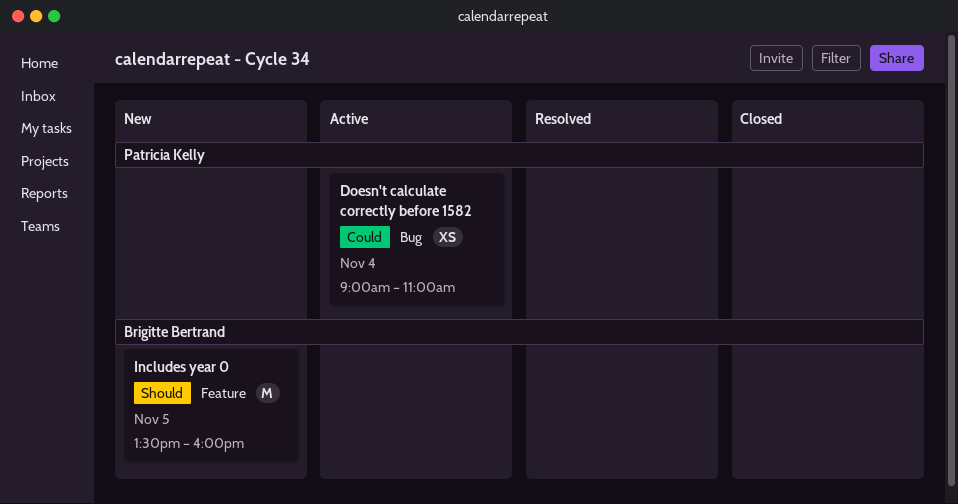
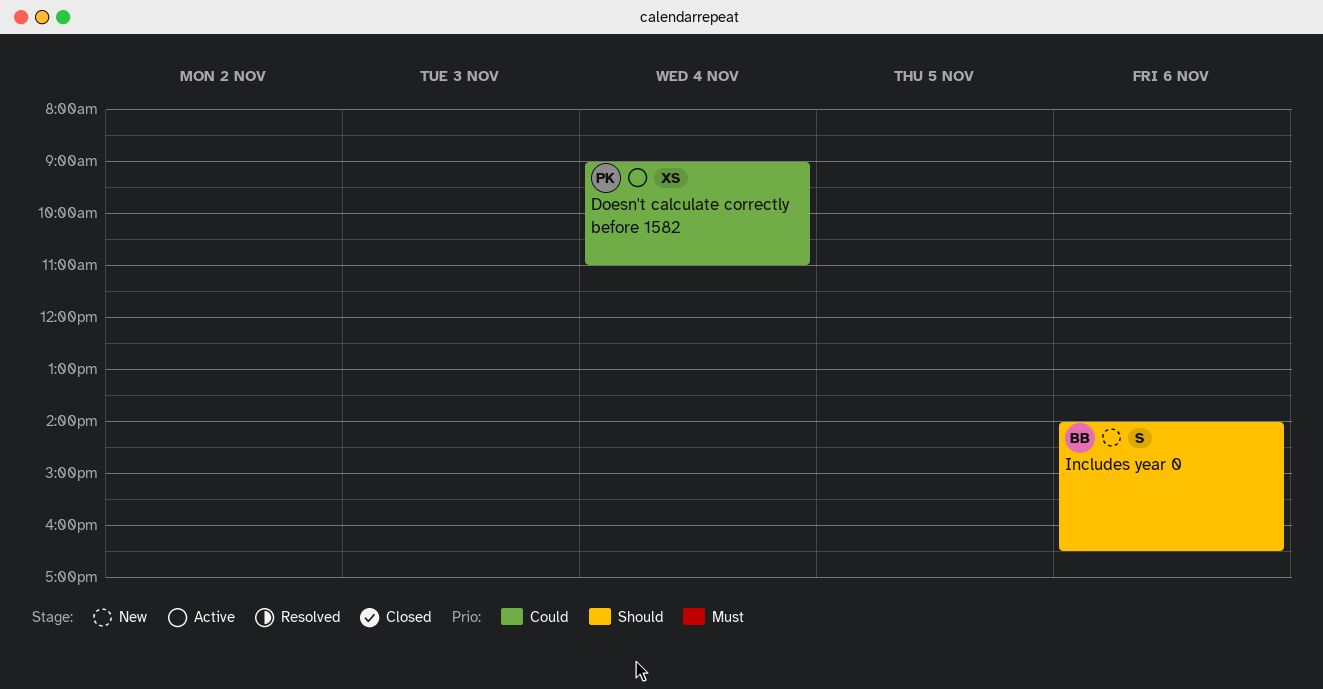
Includes year 0, estimate: M -> S
Includes year 0, day: Nov 5 -> Nov 6
Includes year 0, begins: 13:30 -> 14:00
Includes year 0, ends: 16:00 -> 16:30

